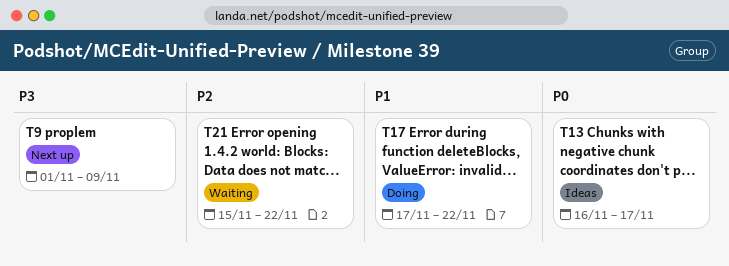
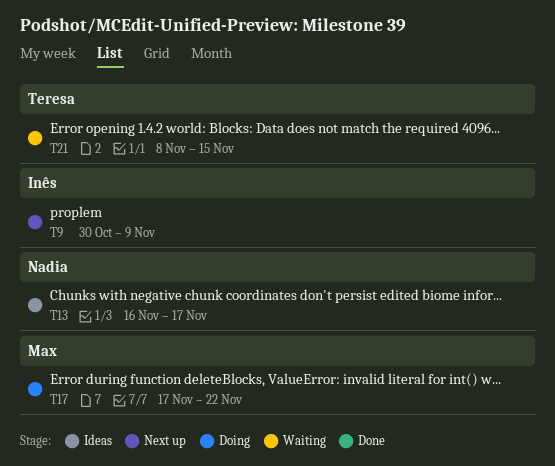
T9, start: Nov 1 -> Oct 30
T21, start: Nov 15 -> Nov 8
T21, due: Nov 22 -> Nov 15

